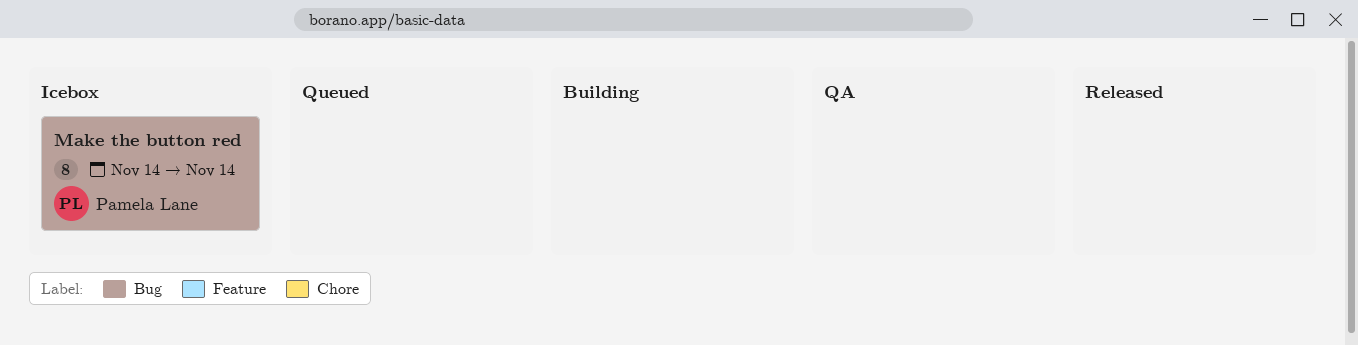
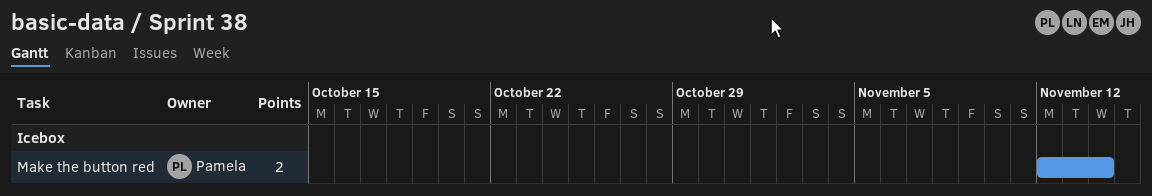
Make the button red, estimate: 8 -> 2
Make the button red, start: Nov 14 -> Nov 12

